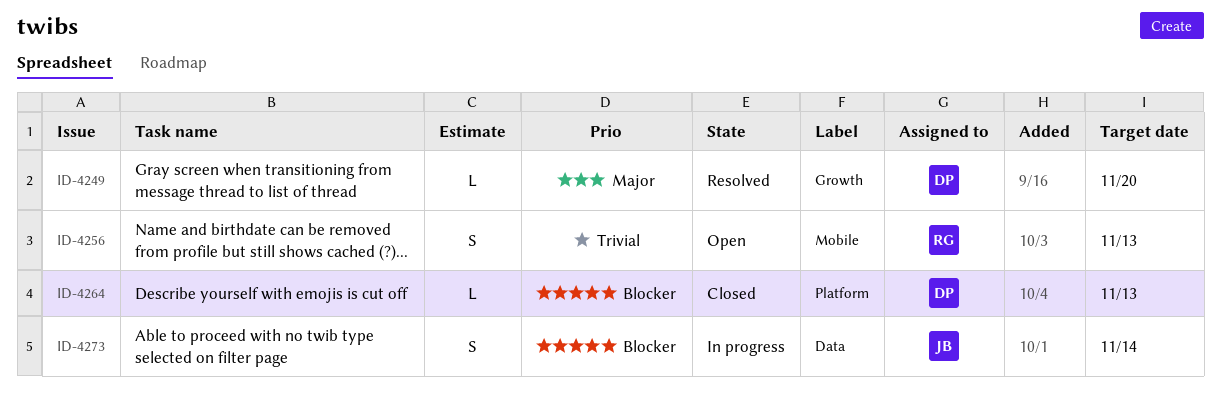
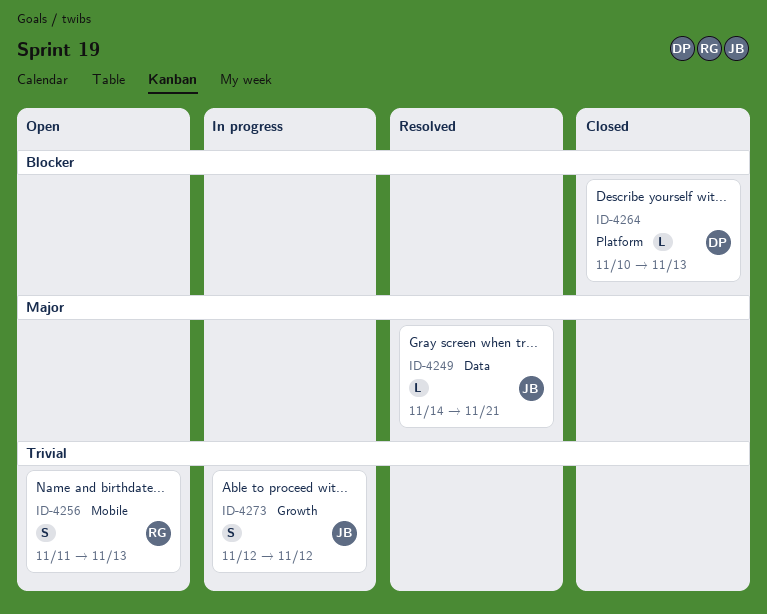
ID-4249, owner: DP -> JB
ID-4249, label: Growth -> Data
ID-4249, due: Nov 20 -> Nov 21
ID-4273, priority: Blocker -> Trivial
ID-4273, label: Data -> Growth
ID-4273, due: Nov 14 -> Nov 12

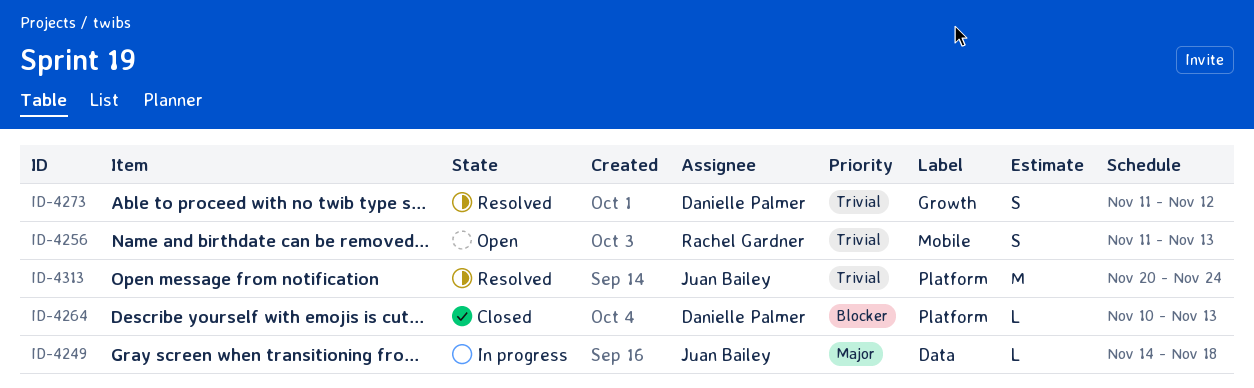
ID-4249, status: Resolved -> In progress
ID-4249, due: Nov 21 -> Nov 18
ID-4273, status: In progress -> Resolved
ID-4273, owner: Juan Bailey -> Danielle Palmer
ID-4273, start: Nov 12 -> Nov 11
ID-4313: none -> present

